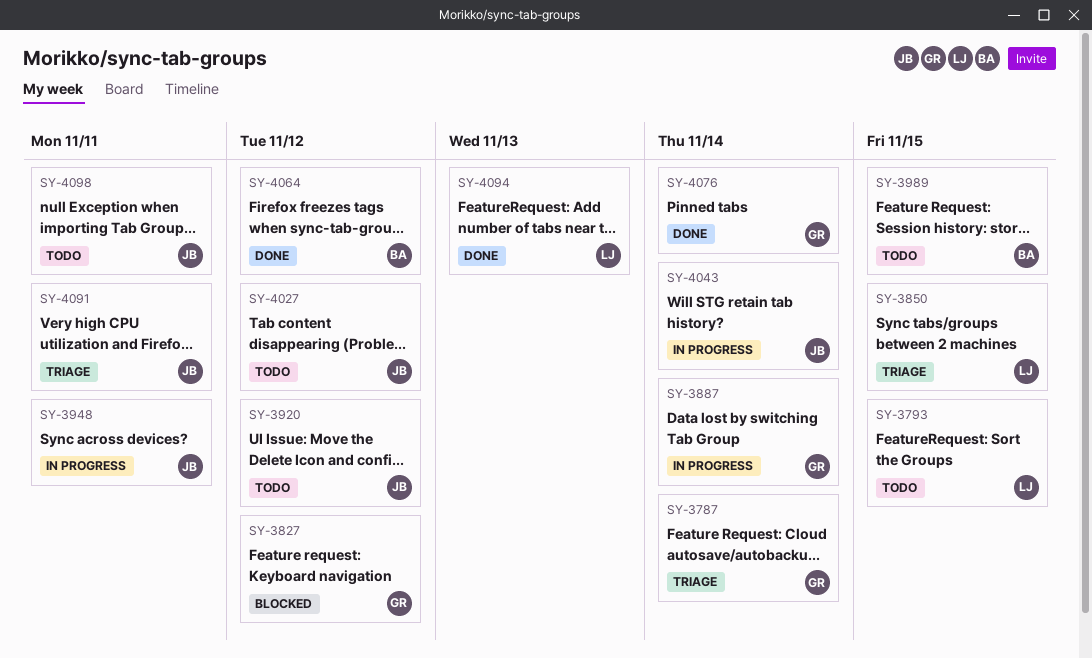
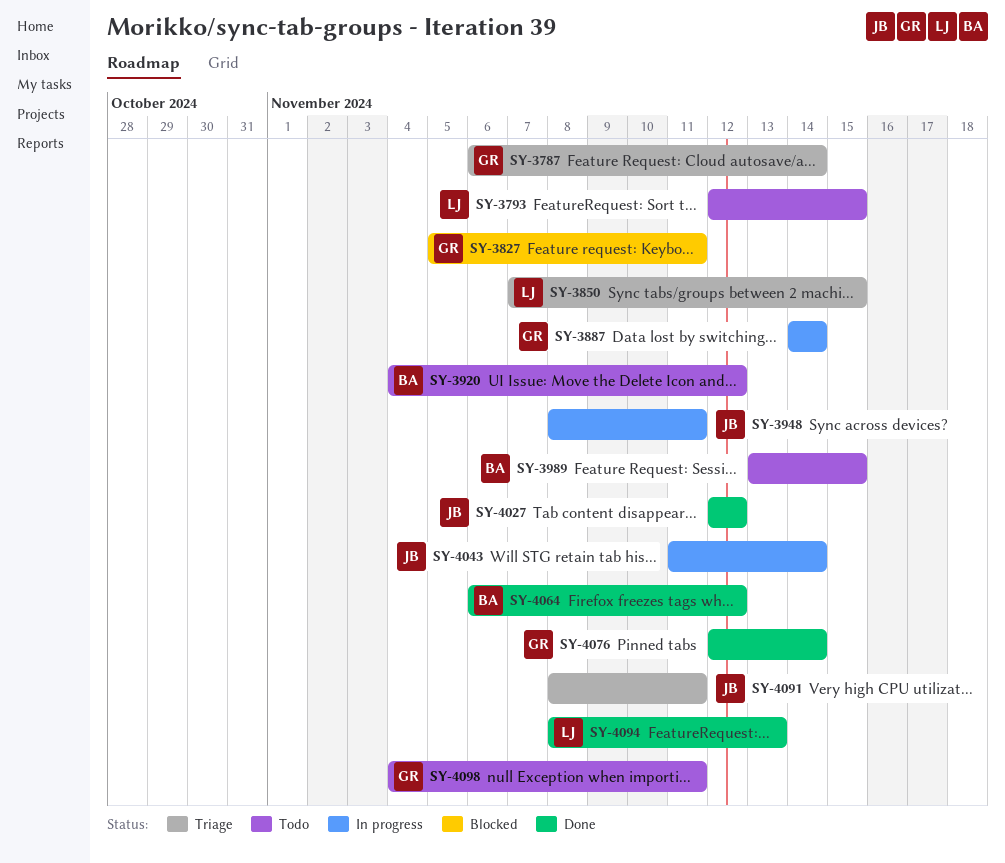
SY-3827, due: Nov 12 -> Nov 11
SY-3920, owner: JB -> BA
SY-4027, status: Todo -> Done
SY-4098, owner: JB -> GR

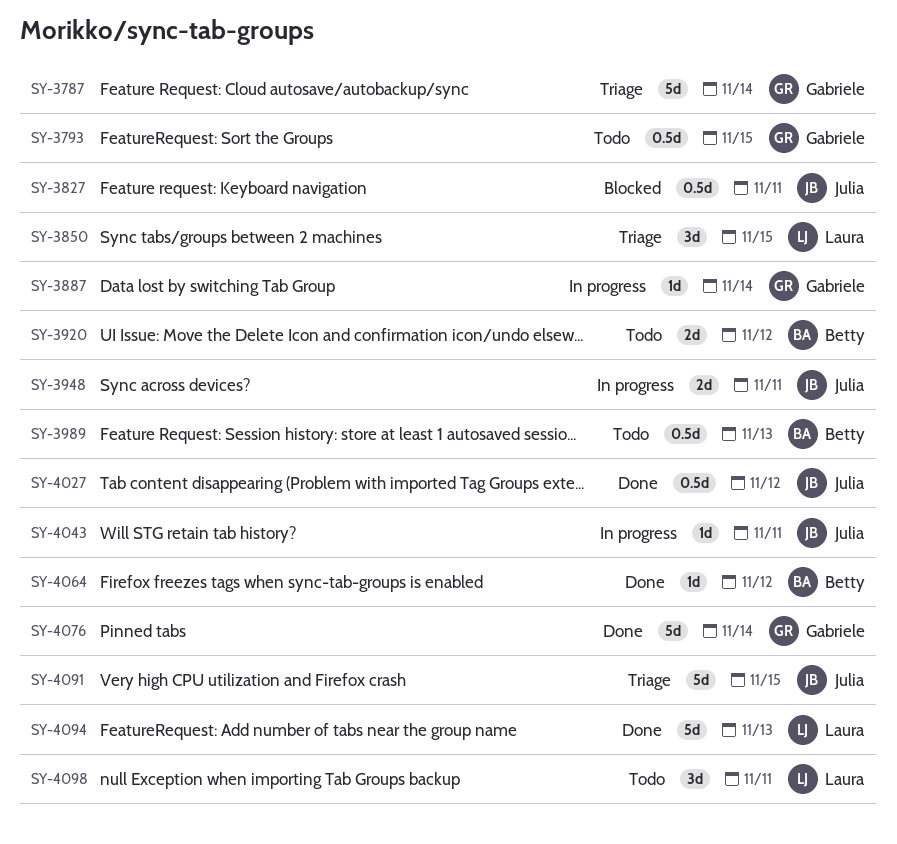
SY-3793, owner: Laura -> Gabriele
SY-3827, owner: Gabriele -> Julia
SY-3989, due: Nov 15 -> Nov 13
SY-4043, due: Nov 14 -> Nov 11
SY-4091, due: Nov 11 -> Nov 15
SY-4098, owner: Gabriele -> Laura

